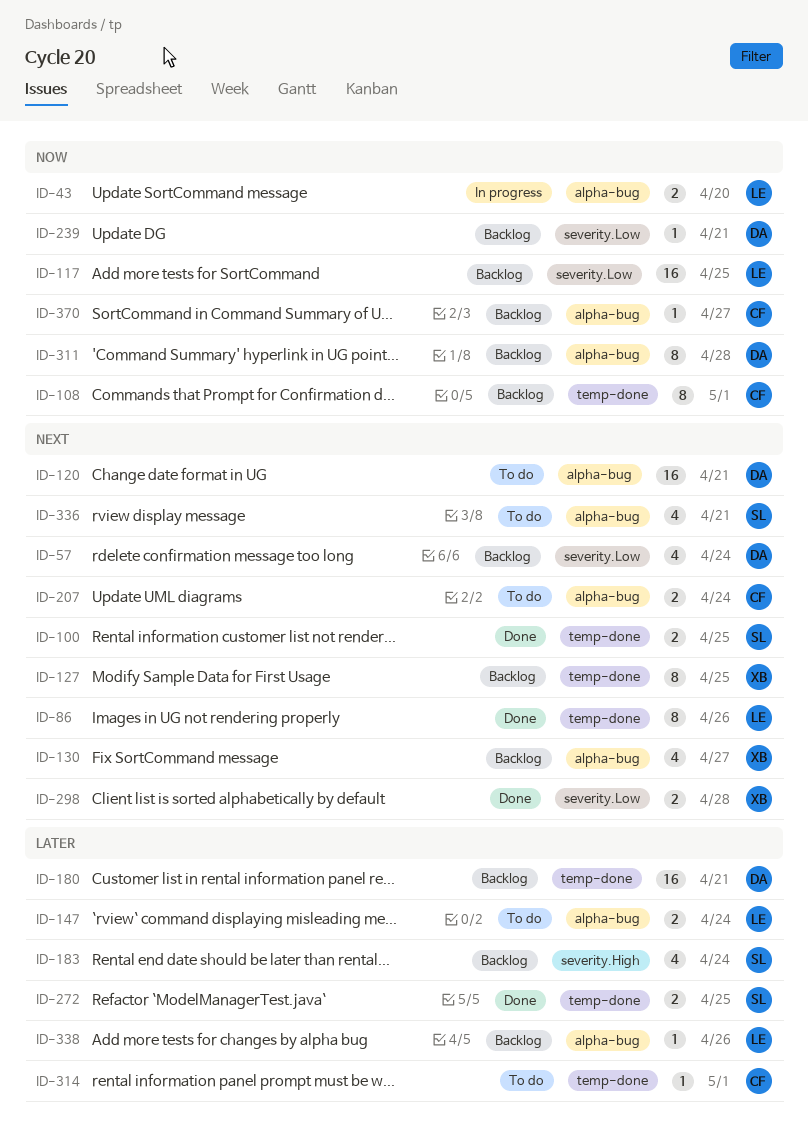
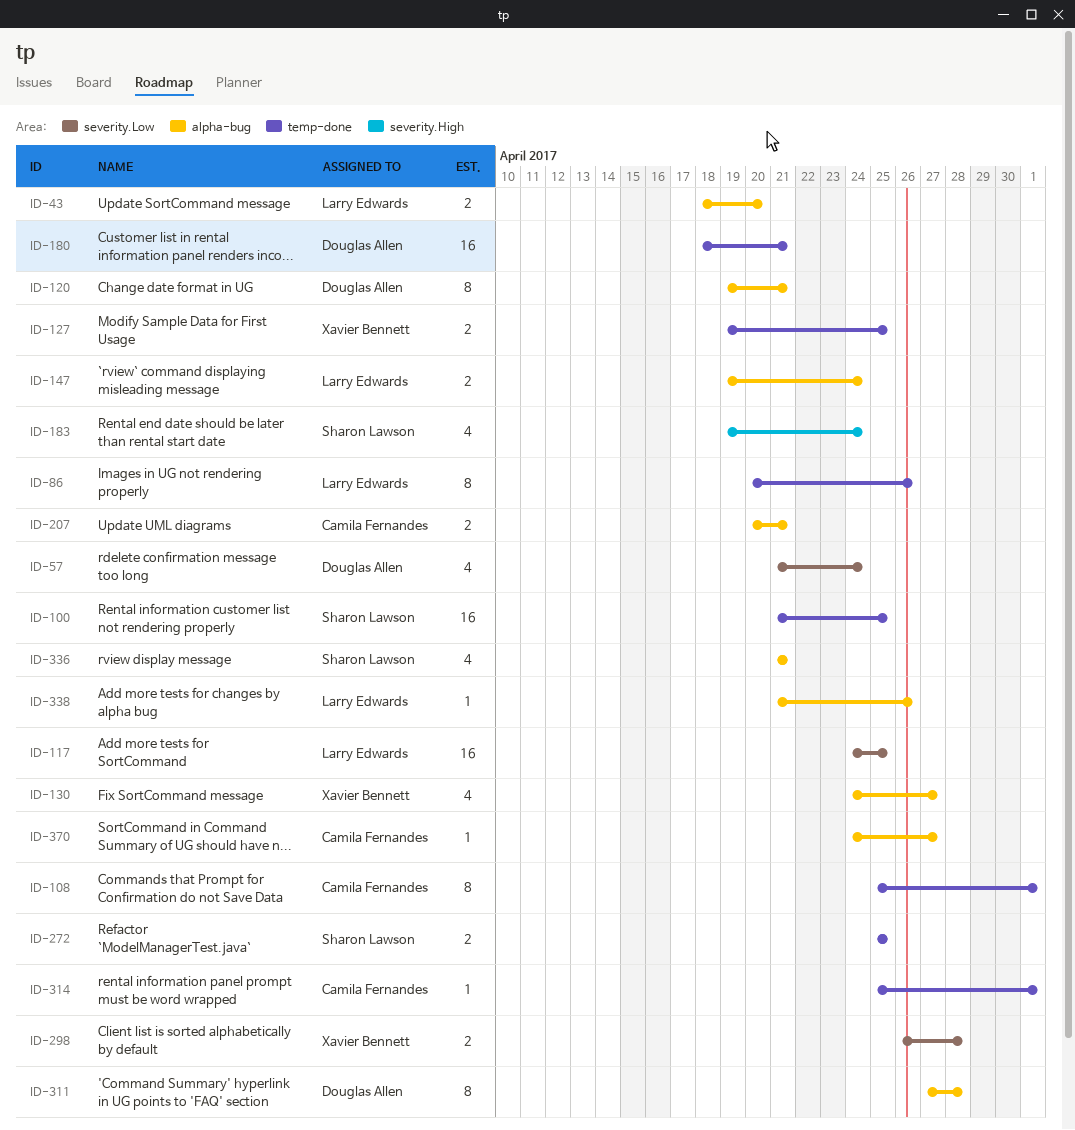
ID-100, estimate: 2 -> 16
ID-120, estimate: 16 -> 8
ID-127, estimate: 8 -> 2
ID-207, due: Apr 24 -> Apr 21
ID-239: present -> none

